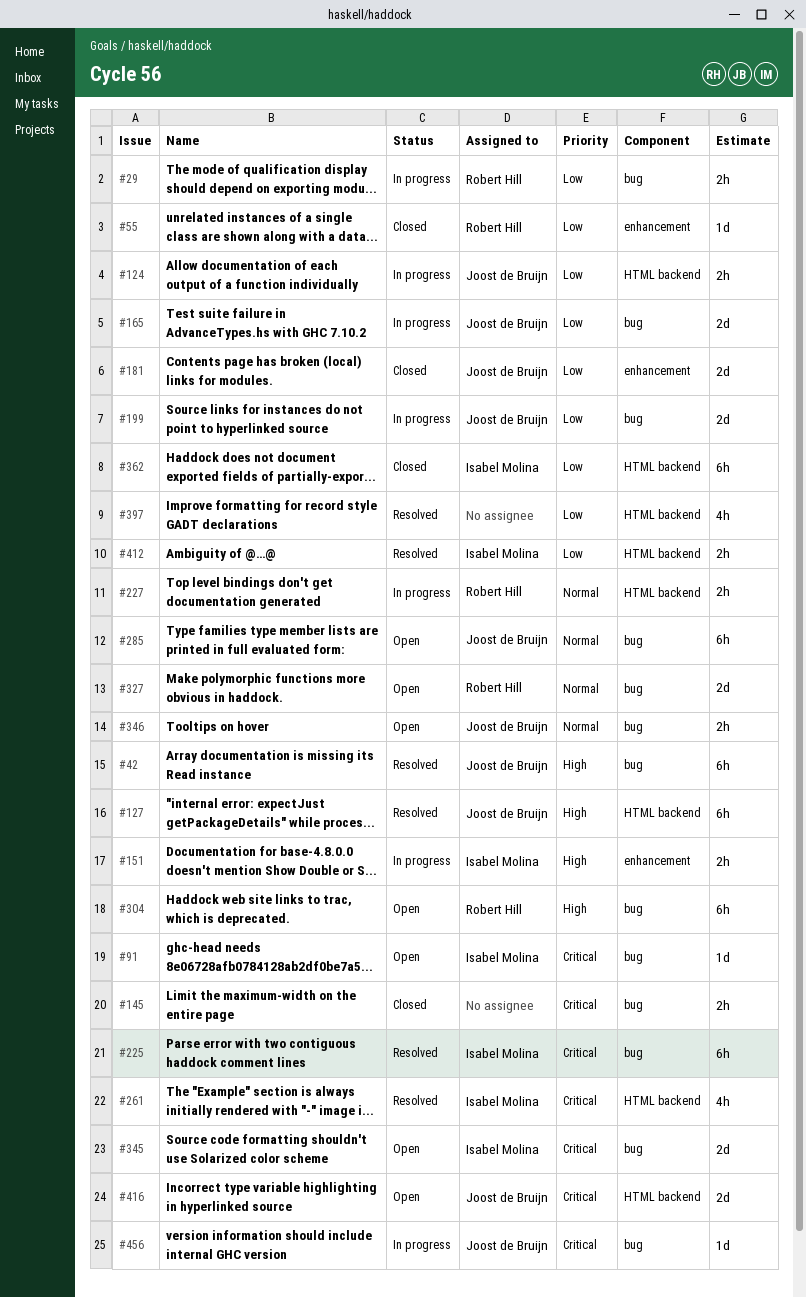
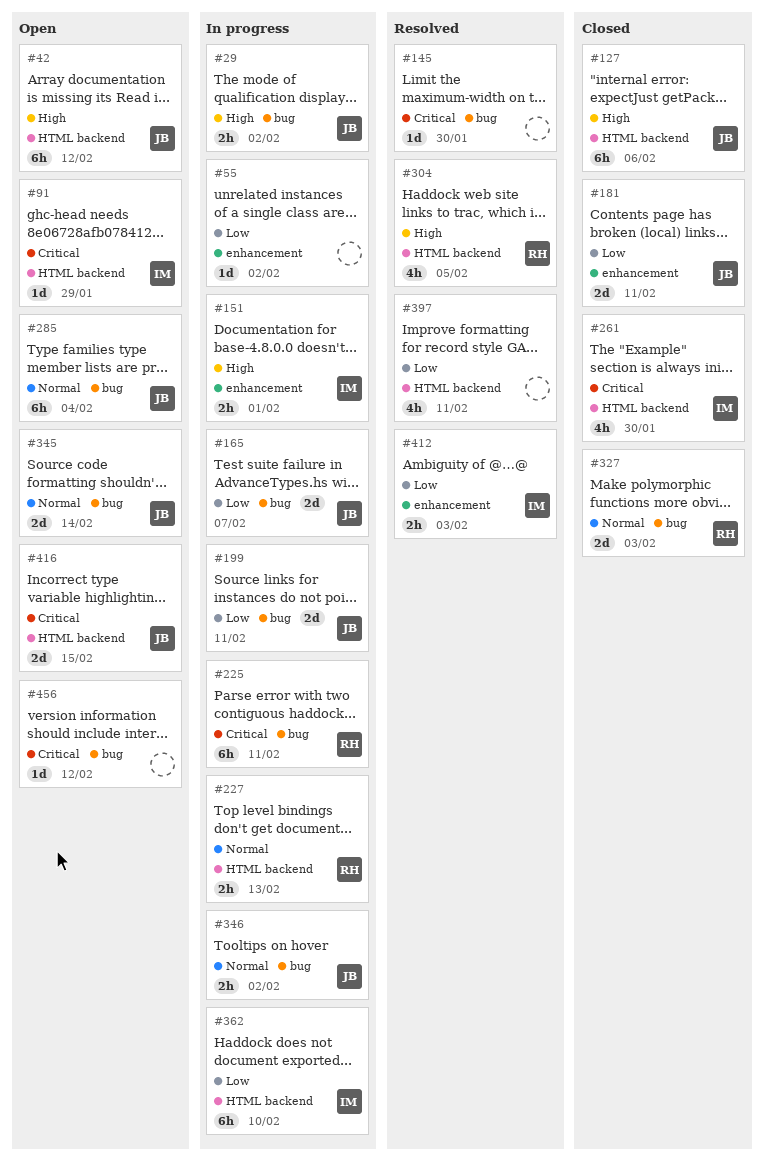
#29, owner: Robert Hill -> Joost de Bruijn
#29, priority: Low -> High
#42, status: Resolved -> Open
#42, label: bug -> HTML backend
#55, status: Closed -> In progress
#55, owner: Robert Hill -> none
#91, label: bug -> HTML backend
#124: present -> none
#127, status: Resolved -> Closed
#145, status: Closed -> Resolved
#145, estimate: 2h -> 1d
#225, status: Resolved -> In progress
#225, owner: Isabel Molina -> Robert Hill
#261, status: Resolved -> Closed
#304, status: Open -> Resolved
#304, label: bug -> HTML backend
#304, estimate: 6h -> 4h
#327, status: Open -> Closed
#345, owner: Isabel Molina -> Joost de Bruijn
#345, priority: Critical -> Normal
#346, status: Open -> In progress
#362, status: Closed -> In progress
#412, label: HTML backend -> enhancement
#456, status: In progress -> Open
#456, owner: Joost de Bruijn -> none

